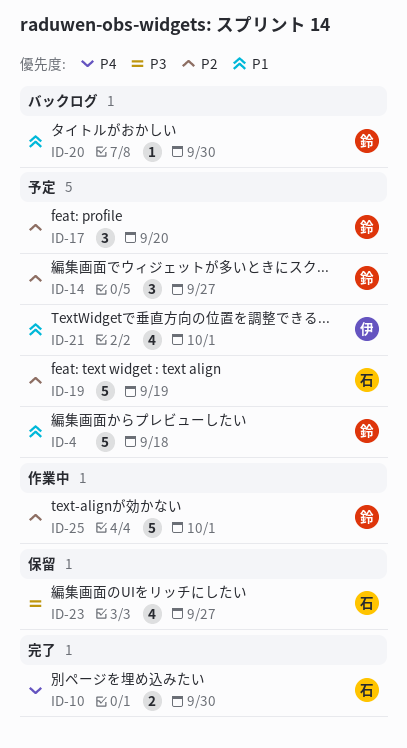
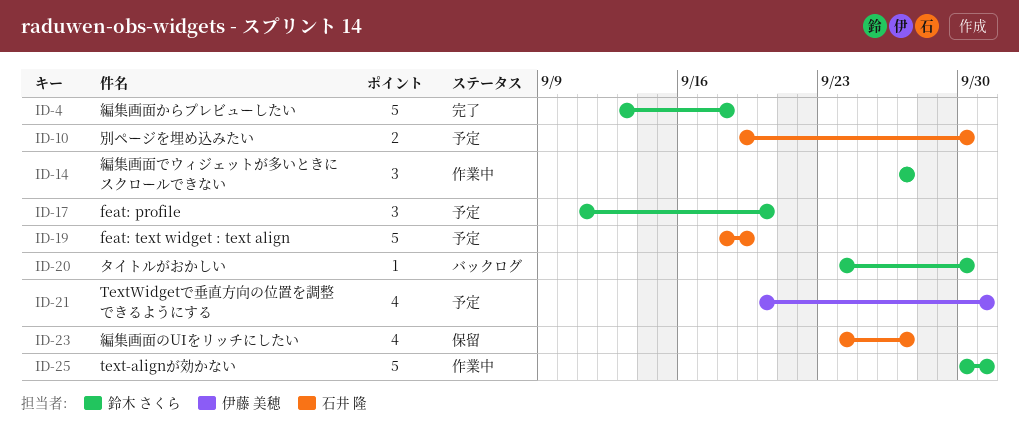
ID-4, status: 予定 -> 完了
ID-10, status: 完了 -> 予定
ID-14, status: 予定 -> 作業中

